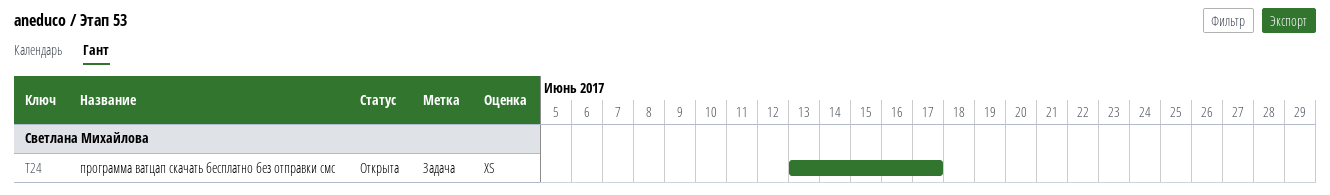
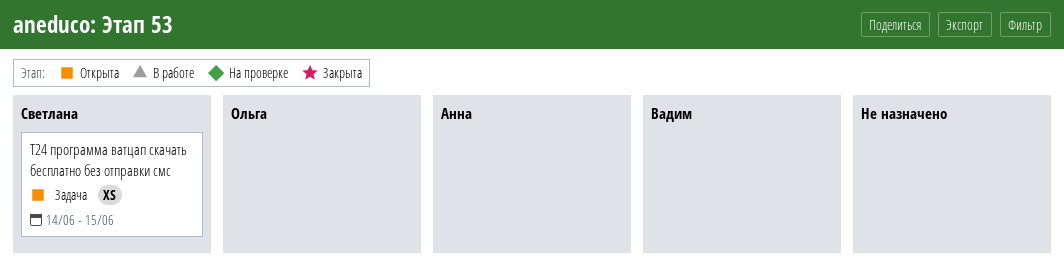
T24, start: Jun 13 -> Jun 14
T24, due: Jun 17 -> Jun 15

